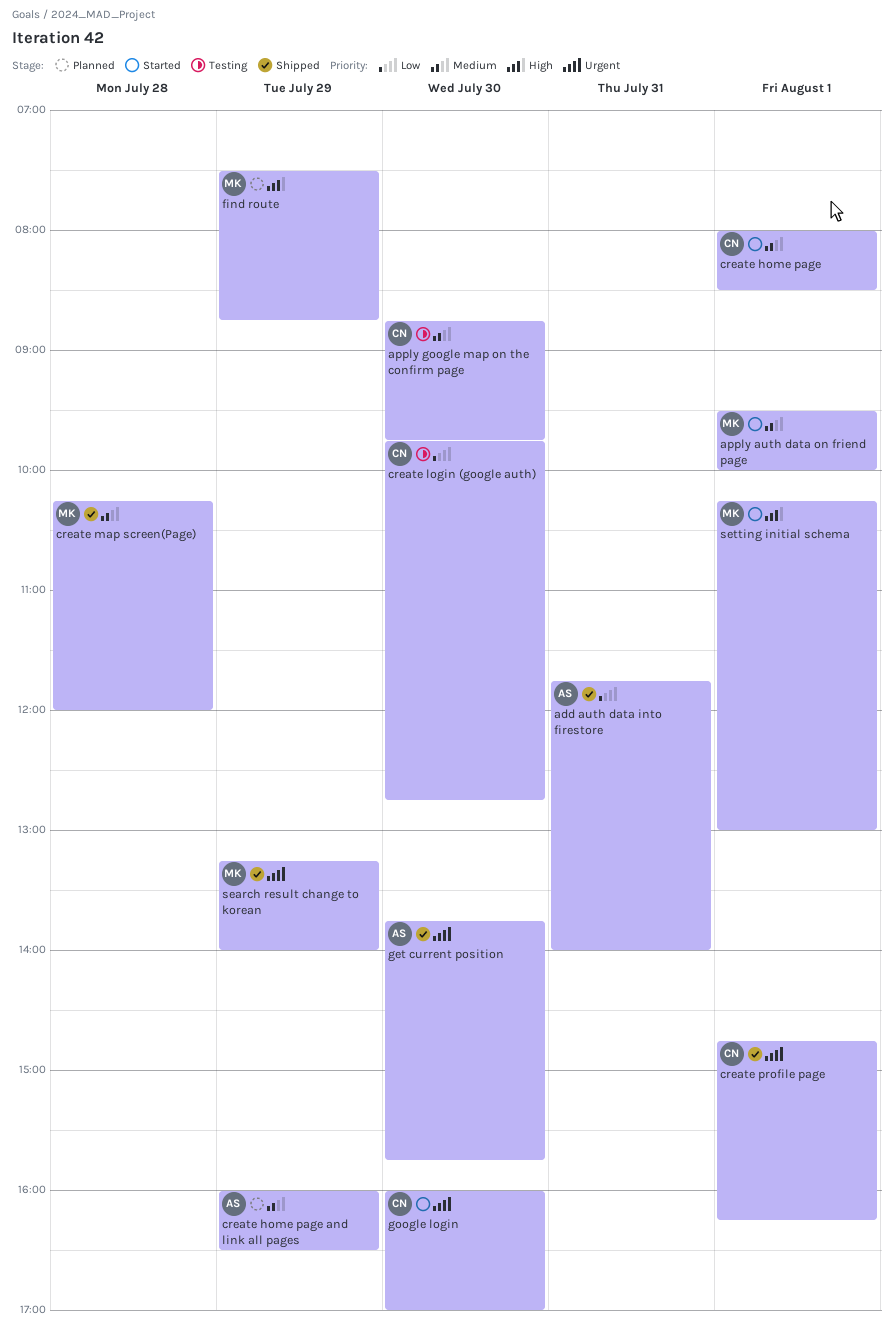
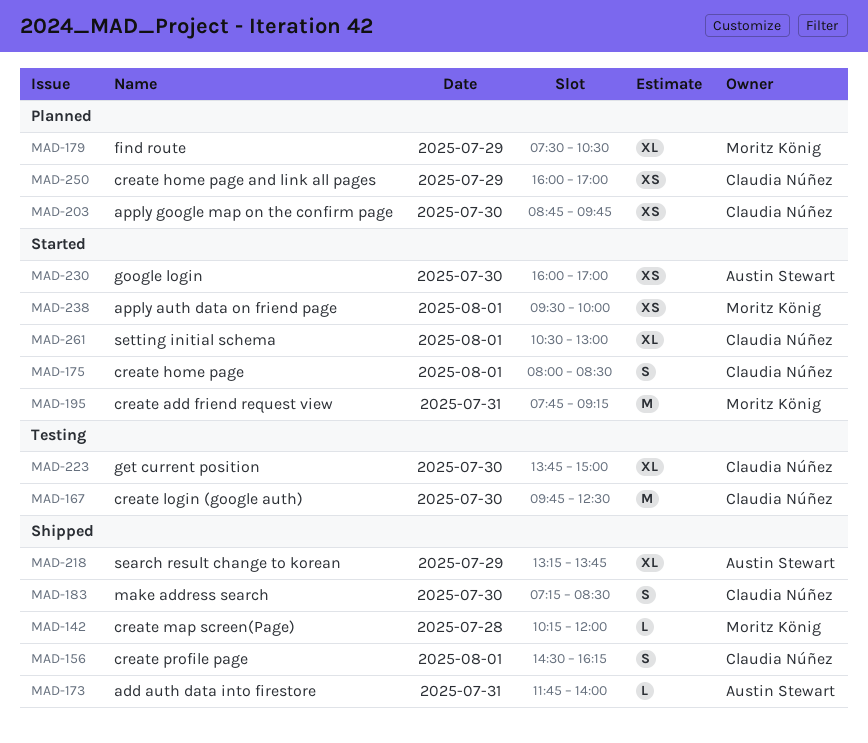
apply google map on the confirm page, status: Testing -> Planned
create add friend request view: none -> present
create home page and link all pages, owner: Austin Stewart -> Claudia Núñez
create home page and link all pages, ends: 16:30 -> 17:00
create login (google auth), ends: 12:45 -> 12:30
create profile page, begins: 14:45 -> 14:30
find route, ends: 08:45 -> 10:30
get current position, status: Shipped -> Testing
get current position, owner: Austin Stewart -> Claudia Núñez
get current position, ends: 15:45 -> 15:00
google login, owner: Claudia Núñez -> Austin Stewart
make address search: none -> present
search result change to korean, owner: Moritz König -> Austin Stewart
search result change to korean, ends: 14:00 -> 13:45
setting initial schema, owner: Moritz König -> Claudia Núñez
setting initial schema, begins: 10:15 -> 10:30

